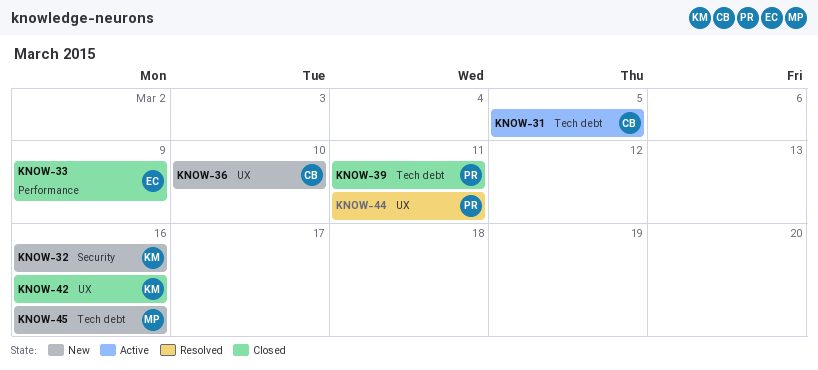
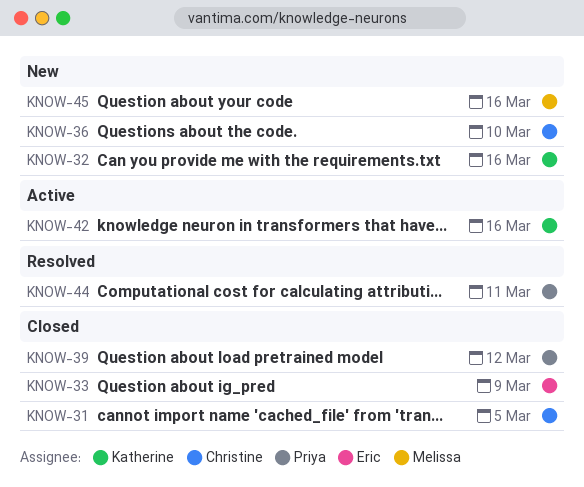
KNOW-31, status: Active -> Closed
KNOW-39, due: Mar 11 -> Mar 12
KNOW-42, status: Closed -> Active

